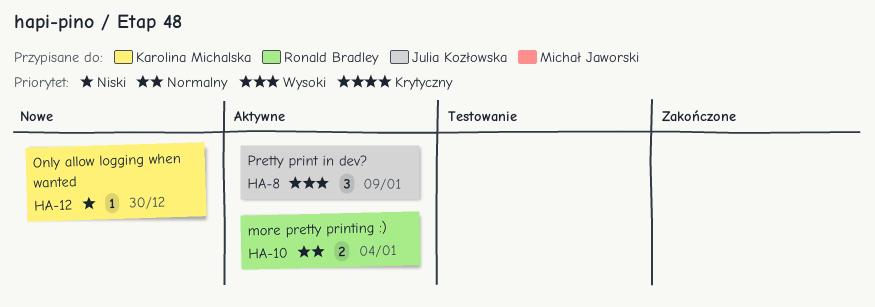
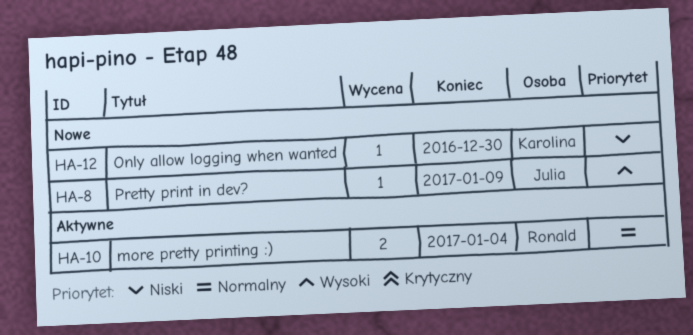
HA-8, status: Aktywne -> Nowe
HA-8, estimate: 3 -> 1

